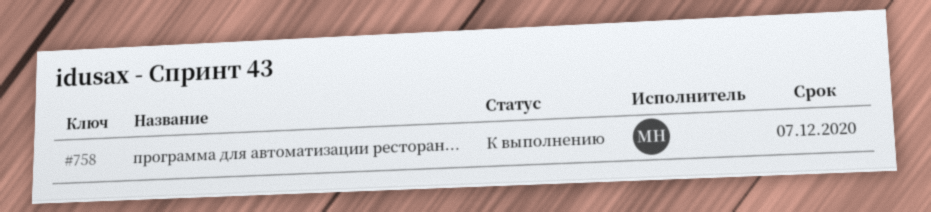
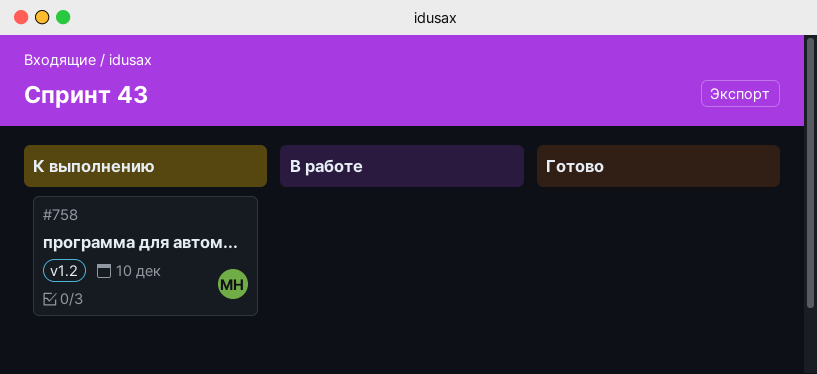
#758, due: Dec 7 -> Dec 10

